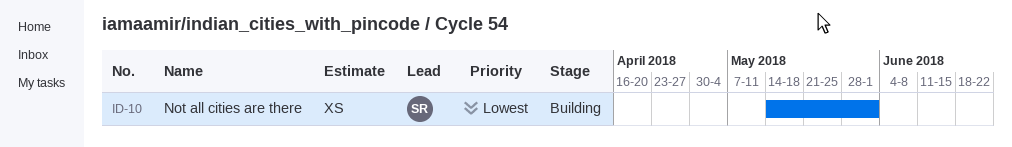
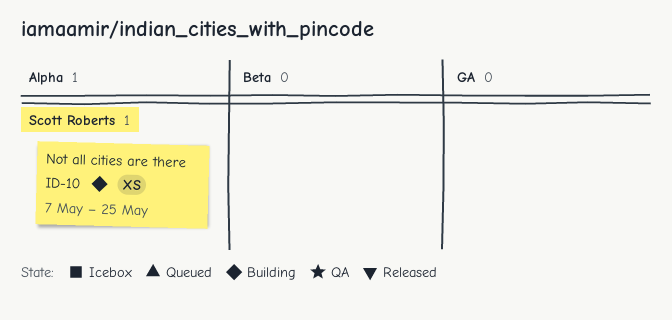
ID-10, start: May 14 -> May 7
ID-10, due: Jun 1 -> May 25

